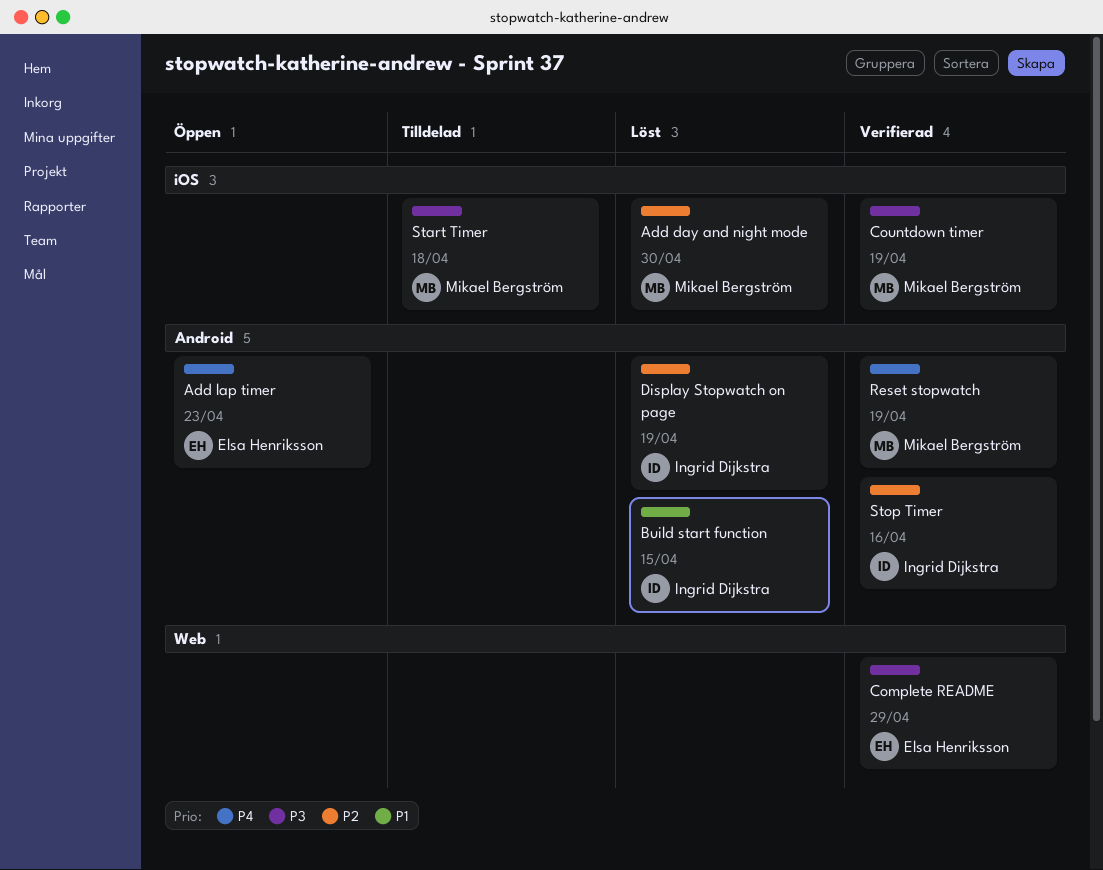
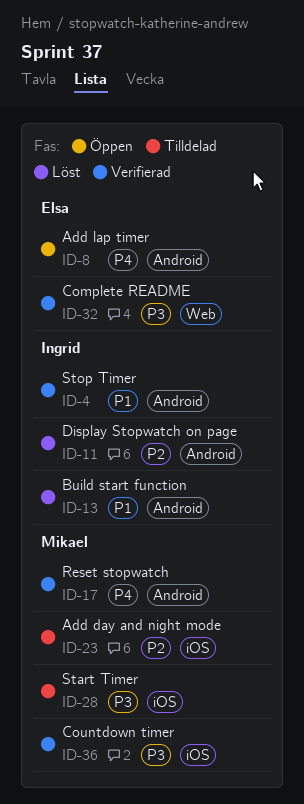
Add day and night mode, status: Löst -> Tilldelad
Stop Timer, priority: P2 -> P1

